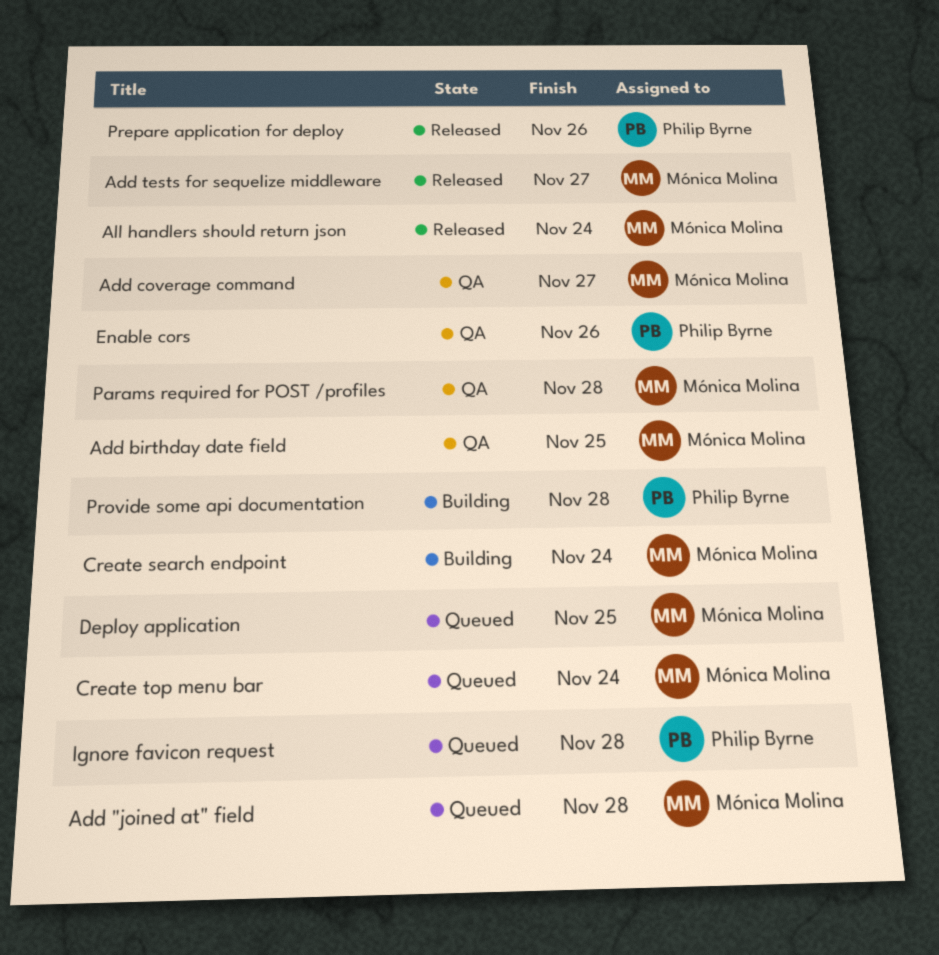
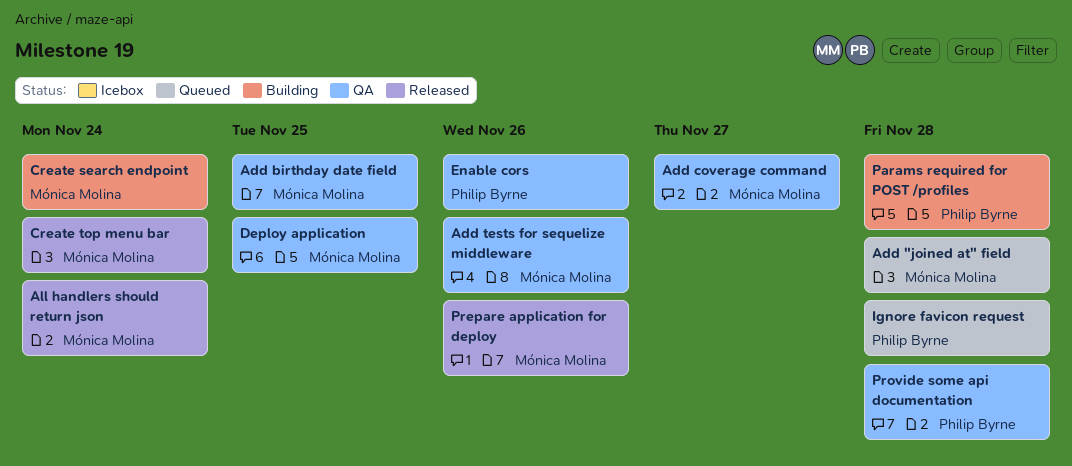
Add tests for sequelize middleware, status: Released -> QA
Add tests for sequelize middleware, due: Nov 27 -> Nov 26
Create top menu bar, status: Queued -> Released
Deploy application, status: Queued -> QA
Params required for POST /profiles, status: QA -> Building
Params required for POST /profiles, owner: Mónica Molina -> Philip Byrne
Prepare application for deploy, owner: Philip Byrne -> Mónica Molina
Provide some api documentation, status: Building -> QA

